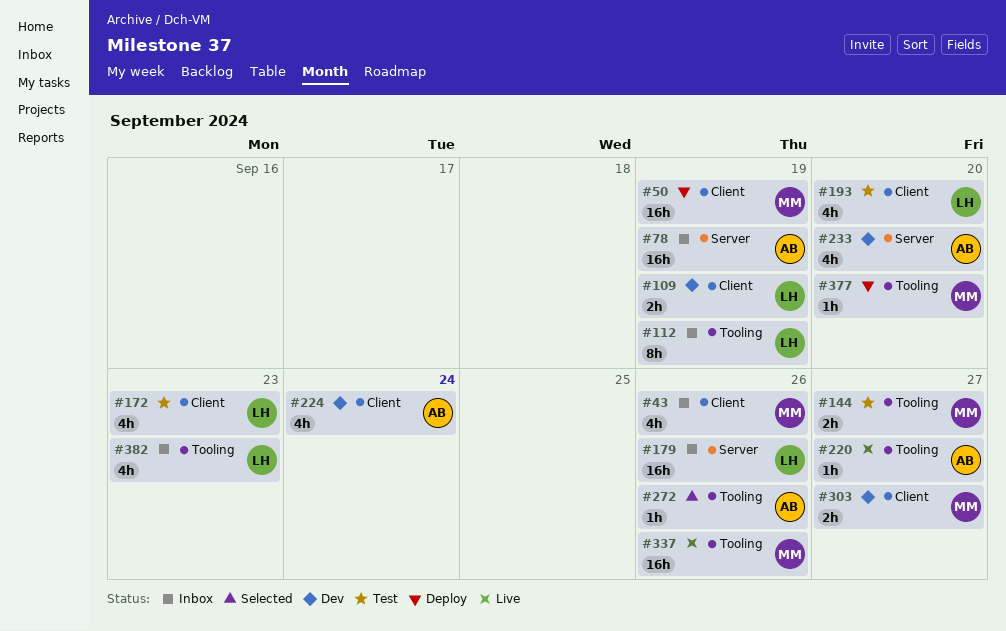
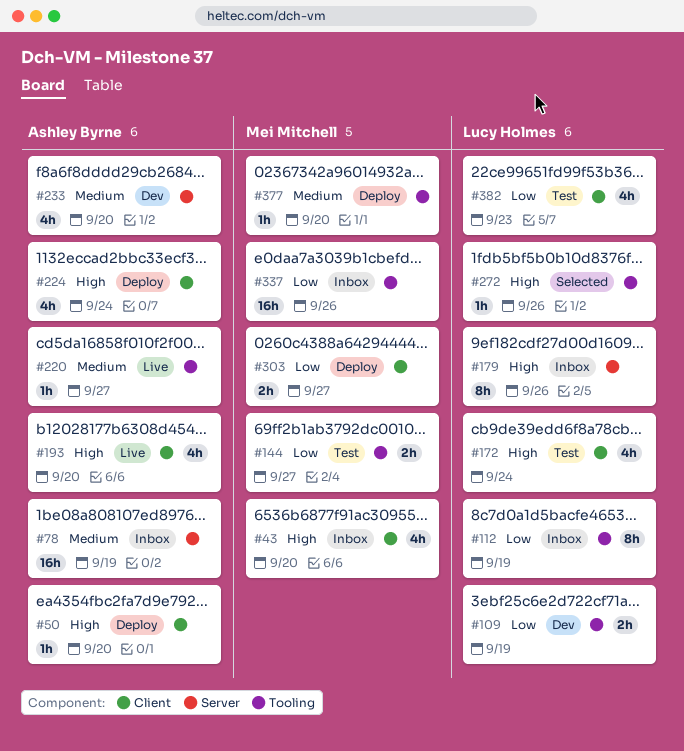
#43, due: Sep 26 -> Sep 20
#50, owner: Mei Mitchell -> Ashley Byrne
#50, estimate: 16h -> 1h
#50, due: Sep 19 -> Sep 20
#109, label: Client -> Tooling
#172, due: Sep 23 -> Sep 24
#179, estimate: 16h -> 8h
#193, status: Test -> Live
#193, owner: Lucy Holmes -> Ashley Byrne
#224, status: Dev -> Deploy
#272, owner: Ashley Byrne -> Lucy Holmes
#303, status: Dev -> Deploy
#337, status: Live -> Inbox
#382, status: Inbox -> Test
#382, label: Tooling -> Client

